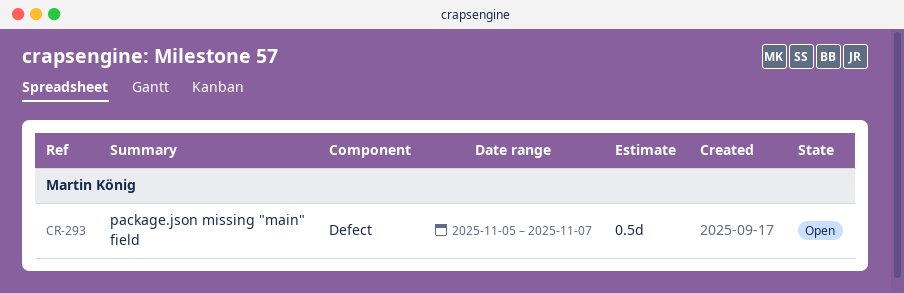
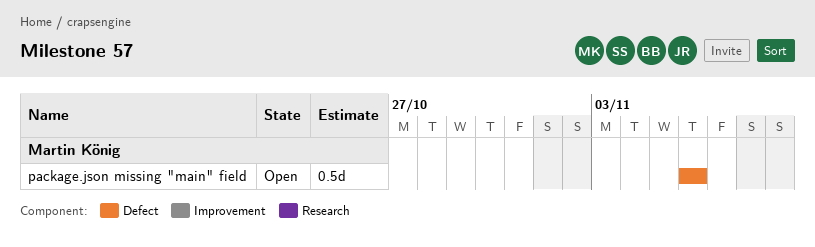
package.json missing "main" field, start: Nov 5 -> Nov 6
package.json missing "main" field, due: Nov 7 -> Nov 6

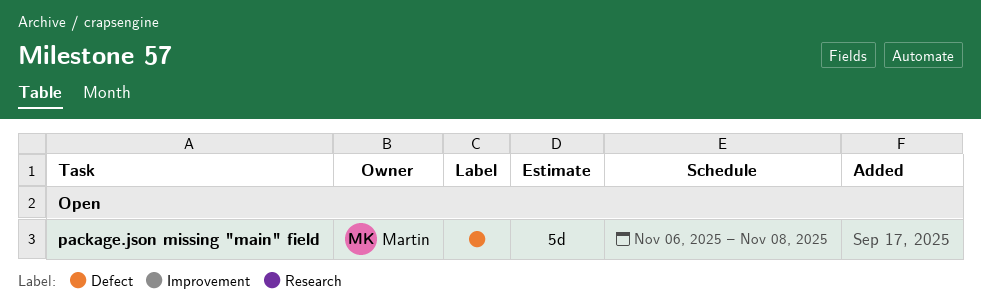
package.json missing "main" field, estimate: 0.5d -> 5d
package.json missing "main" field, due: Nov 6 -> Nov 8

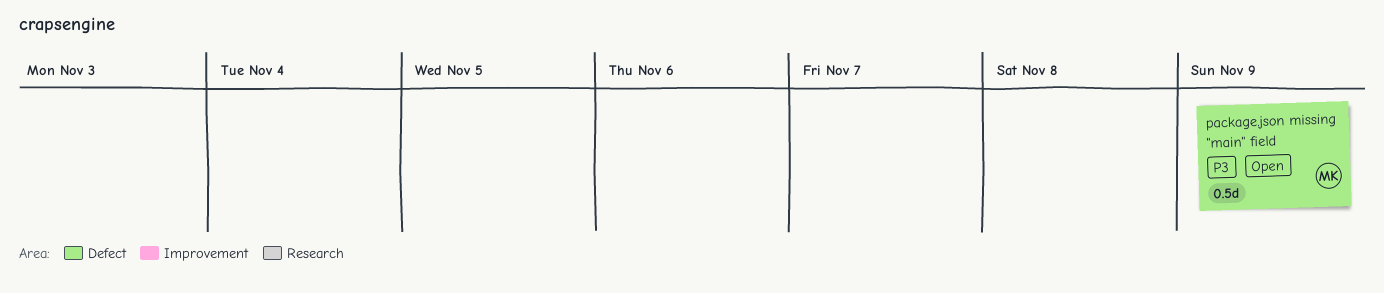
package.json missing "main" field, estimate: 5d -> 0.5d
package.json missing "main" field, due: Nov 8 -> Nov 9

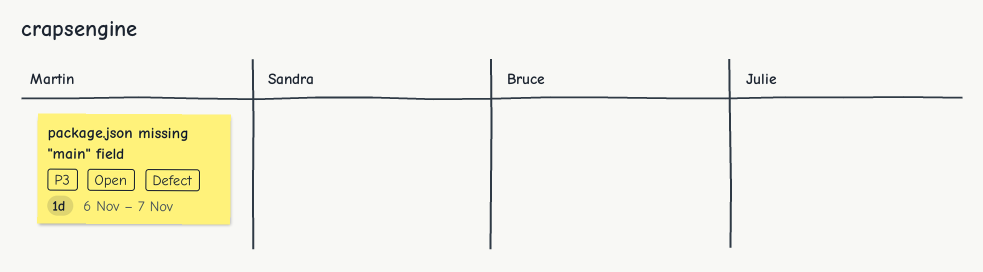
package.json missing "main" field, estimate: 0.5d -> 1d
package.json missing "main" field, due: Nov 9 -> Nov 7

